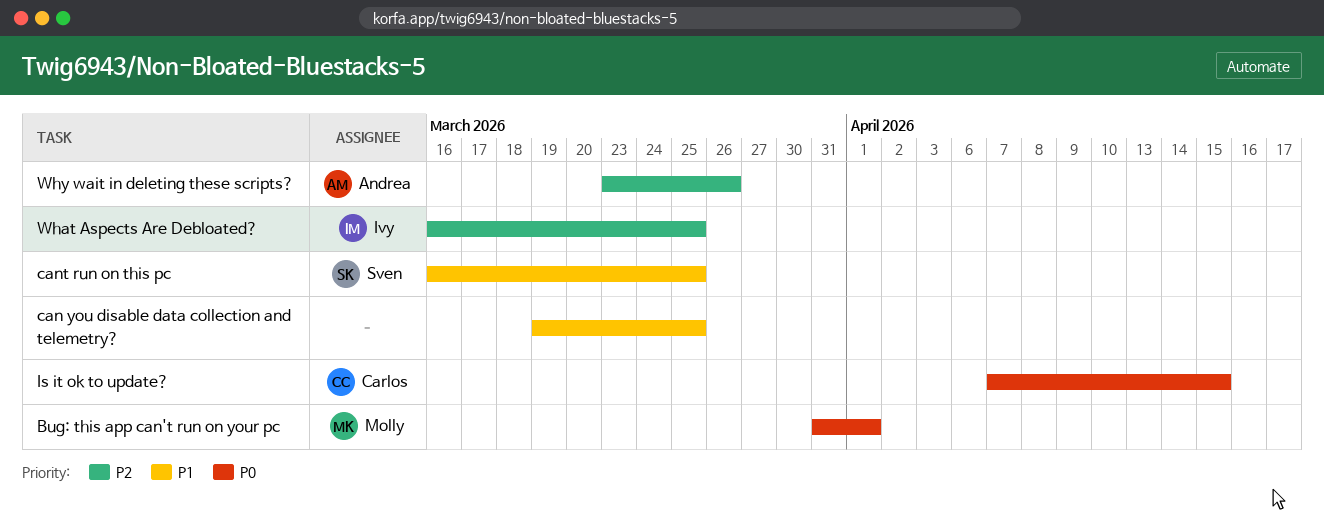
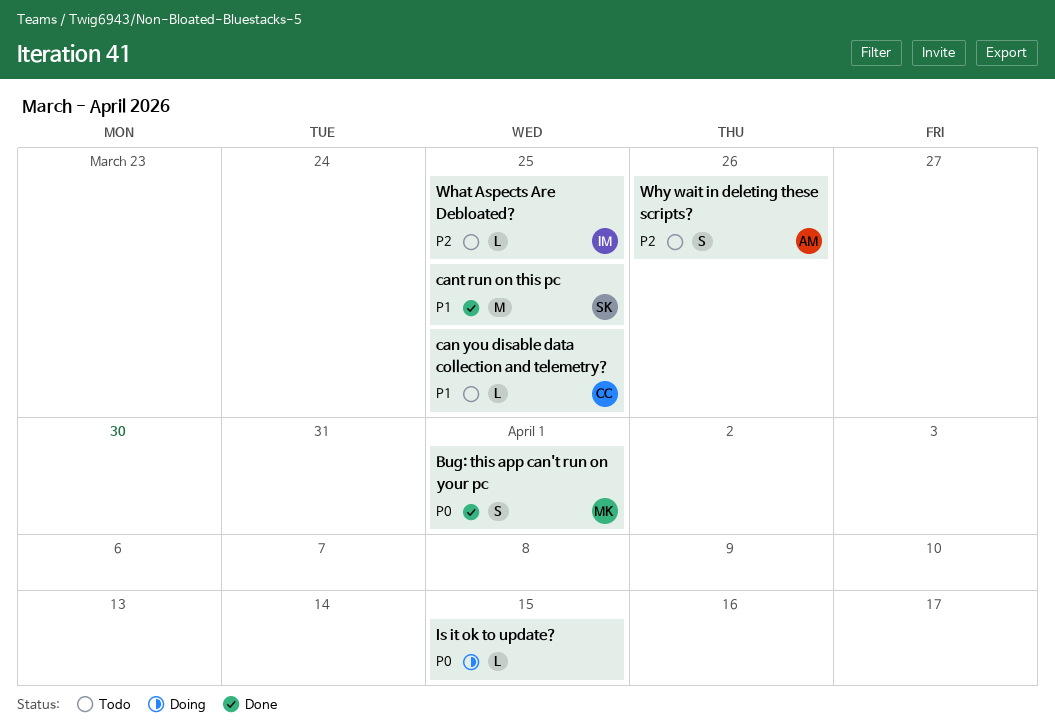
can you disable data collection and telemetry?, owner: none -> Carlos
Is it ok to update?, owner: Carlos -> none

